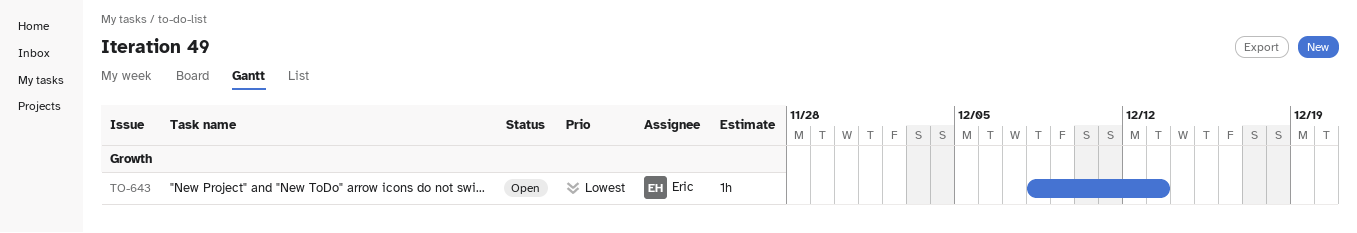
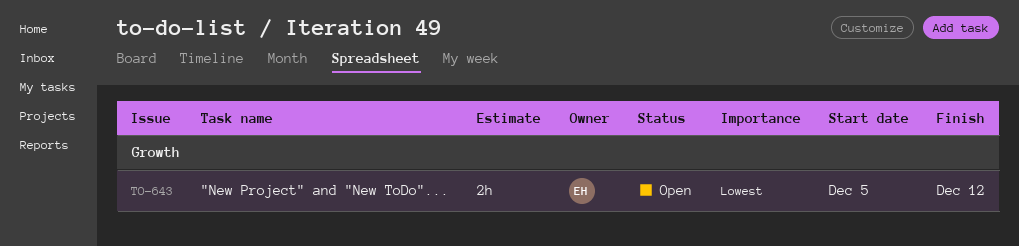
TO-643, estimate: 1h -> 2h
TO-643, start: Dec 8 -> Dec 5
TO-643, due: Dec 13 -> Dec 12

